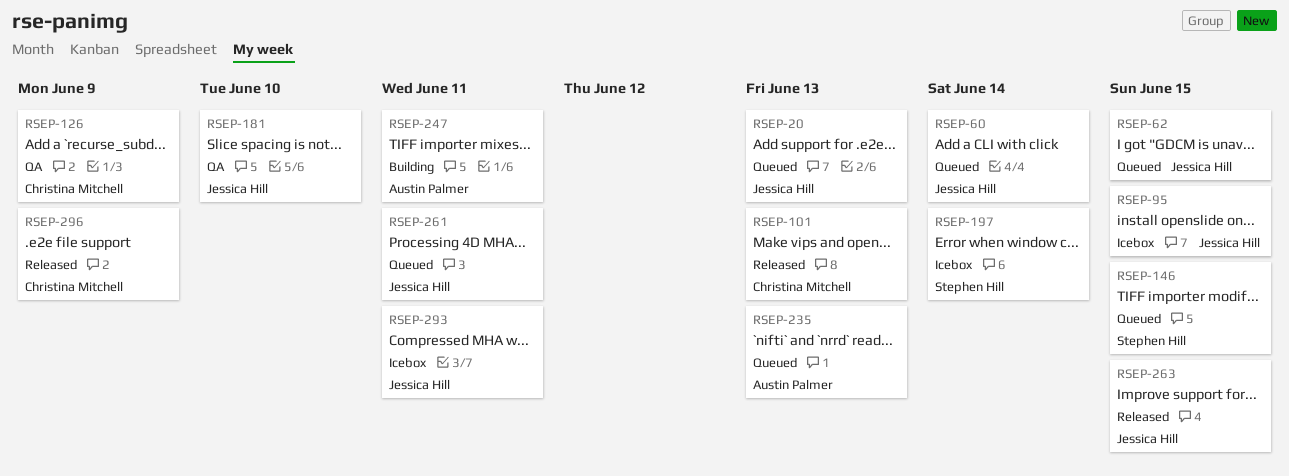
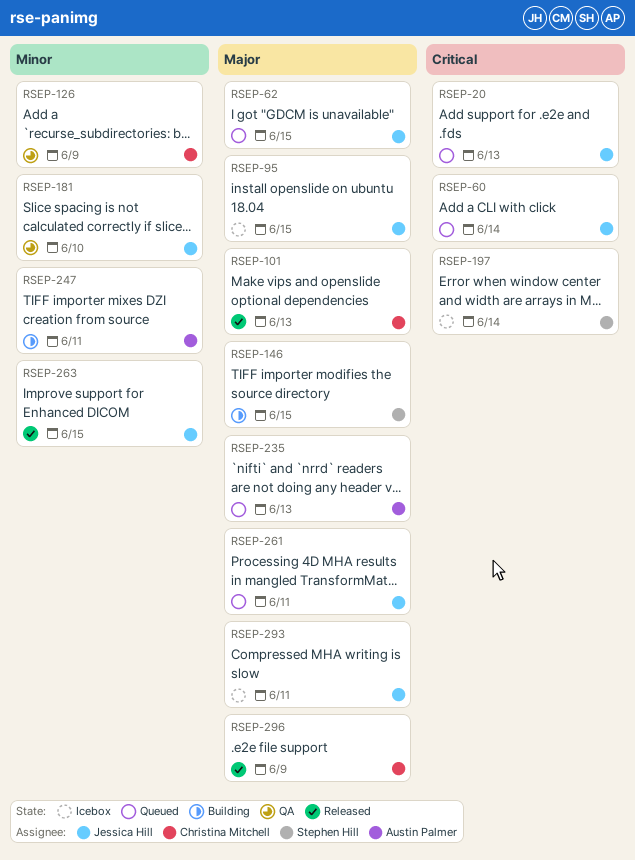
RSEP-146, status: Queued -> Building

